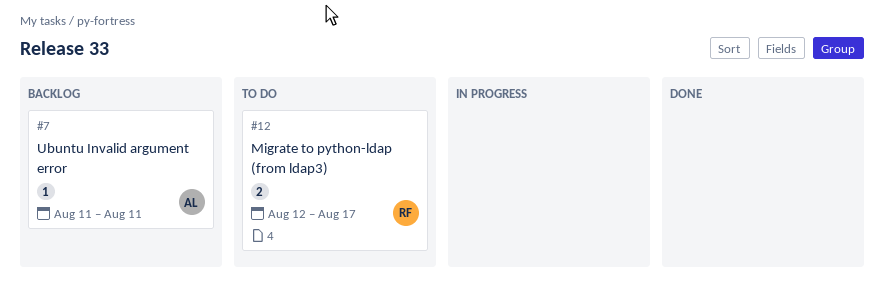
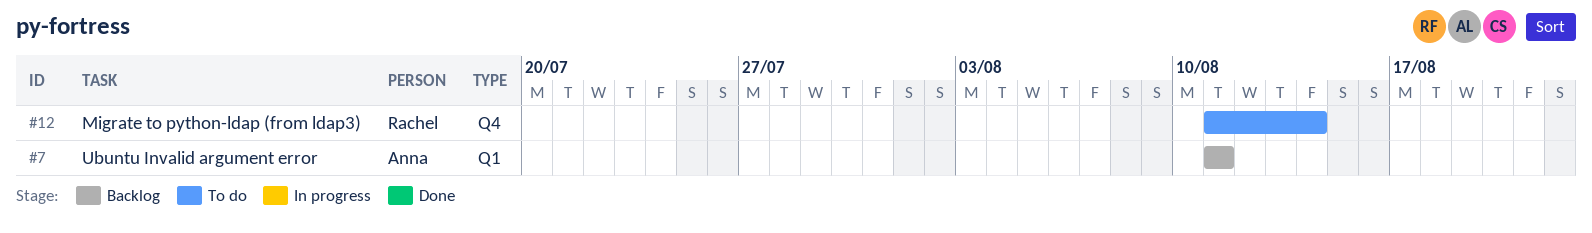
#12, start: Aug 12 -> Aug 11
#12, due: Aug 17 -> Aug 14

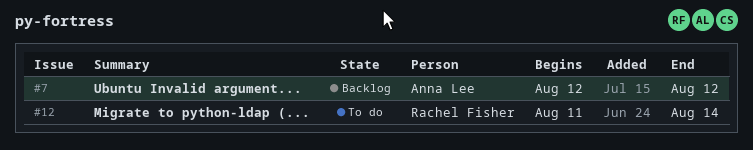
#7, start: Aug 11 -> Aug 12
#7, due: Aug 11 -> Aug 12

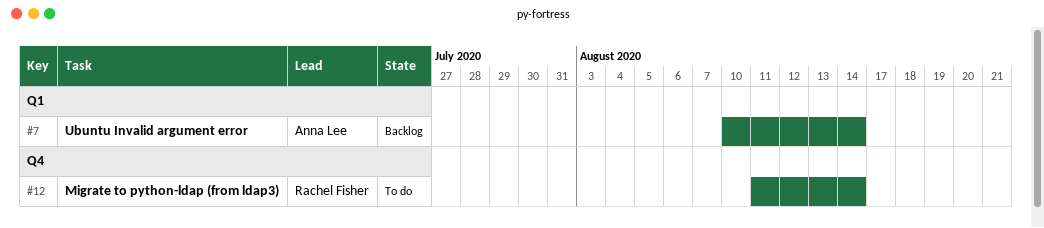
#7, start: Aug 12 -> Aug 10
#7, due: Aug 12 -> Aug 14

